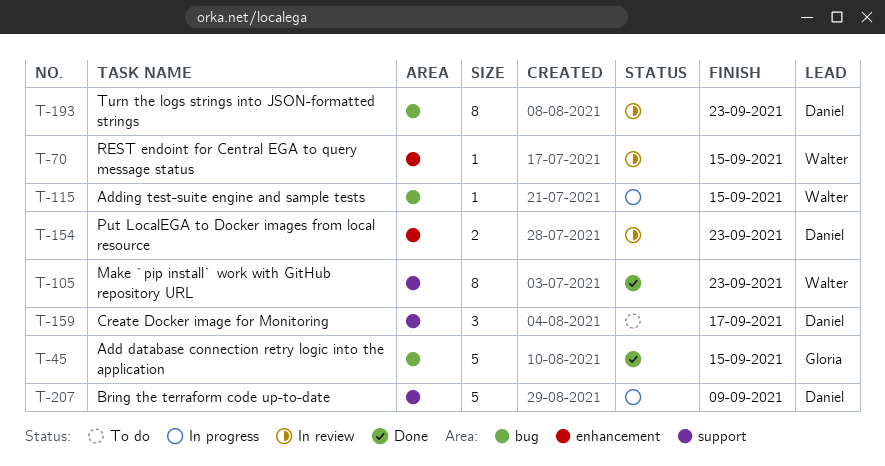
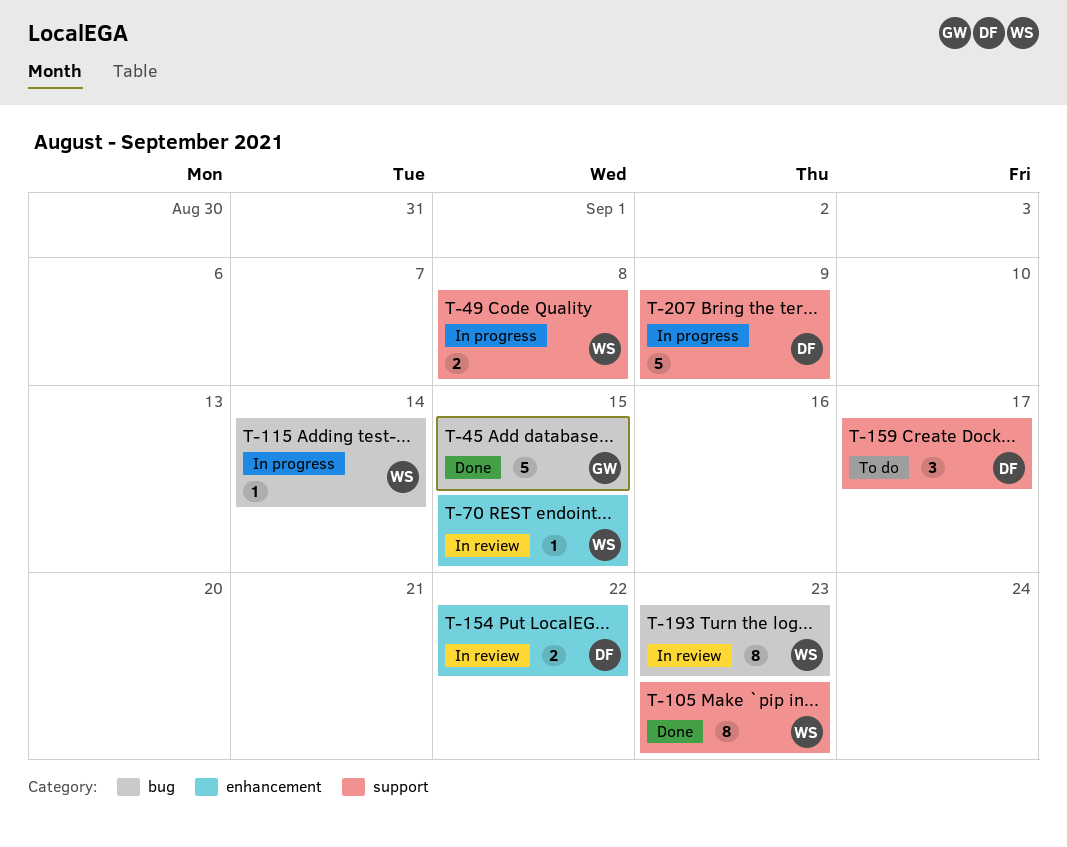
T-49: none -> present
T-115, due: Sep 15 -> Sep 14
T-154, due: Sep 23 -> Sep 22
T-193, owner: Daniel -> Walter

